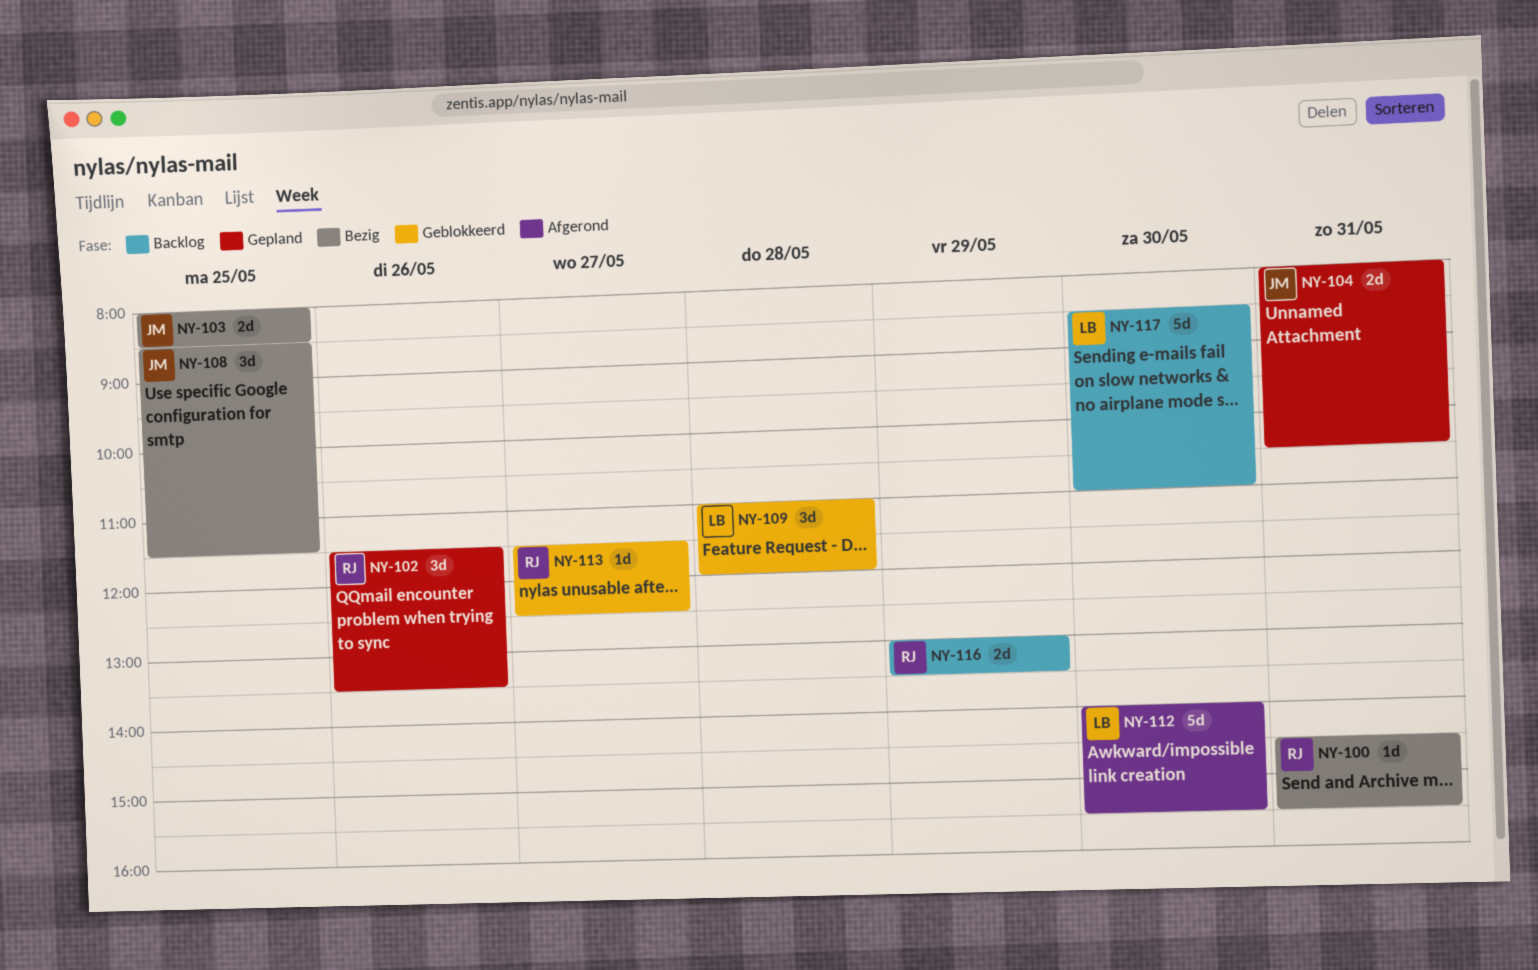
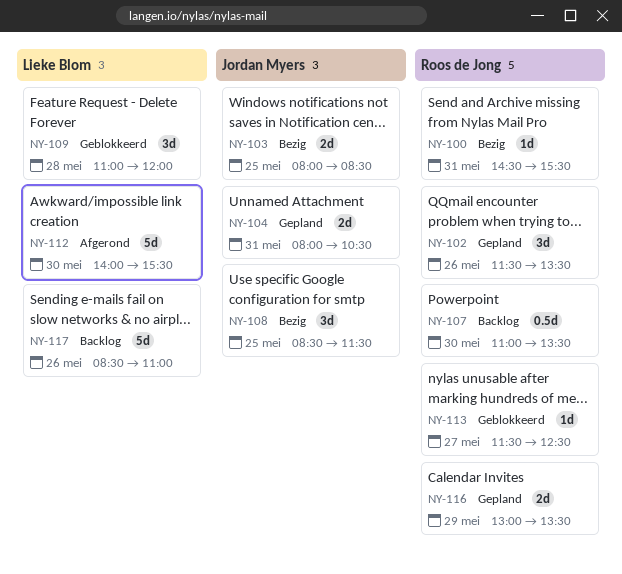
NY-107: none -> present
NY-116, status: Backlog -> Gepland
NY-117, day: May 30 -> May 26

